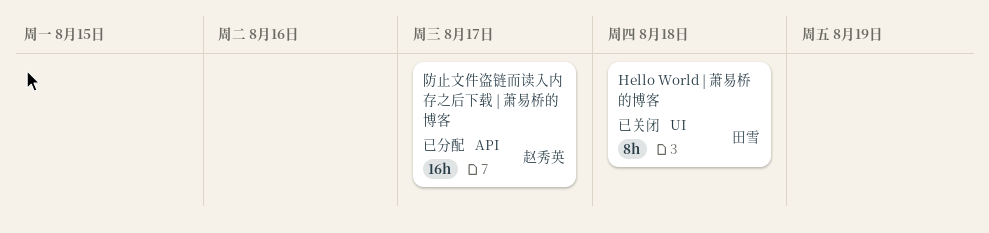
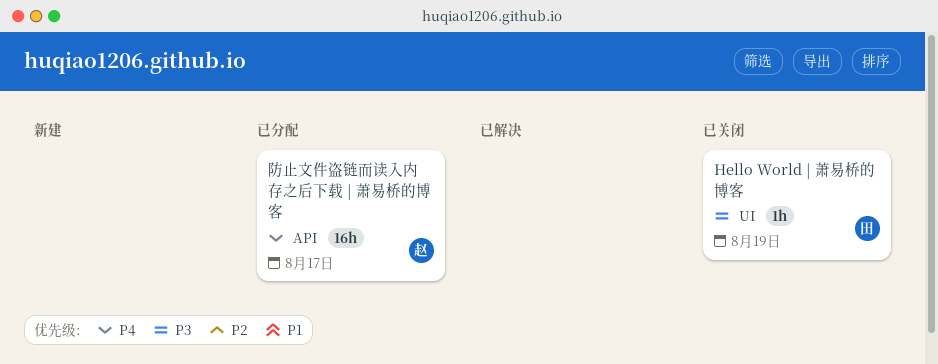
Hello World | 萧易桥的博客, estimate: 8h -> 1h
Hello World | 萧易桥的博客, due: Aug 18 -> Aug 19

